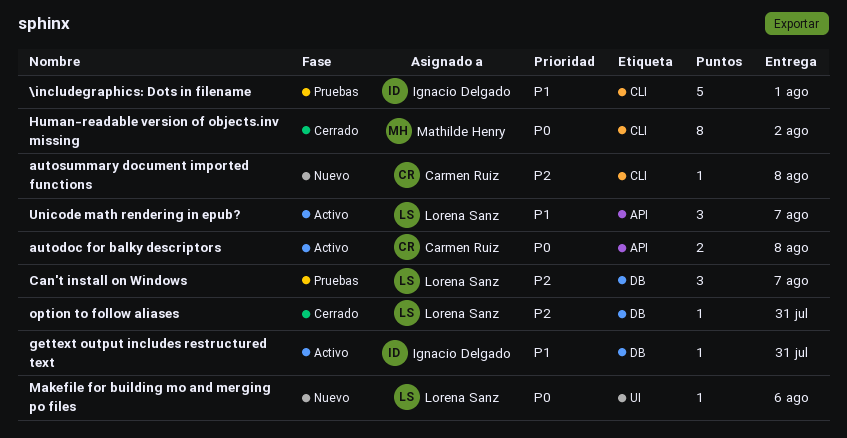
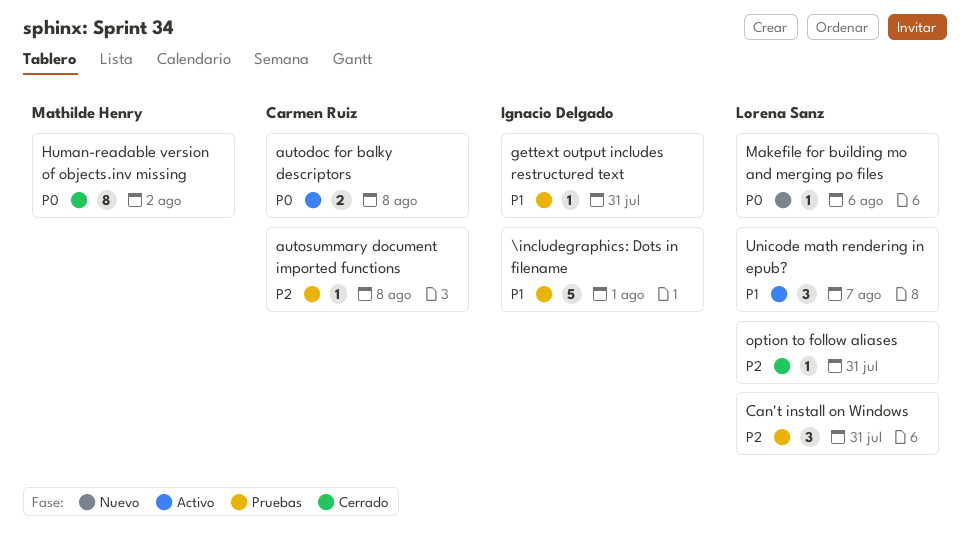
autosummary document imported functions, status: Nuevo -> Pruebas
Can't install on Windows, due: Aug 7 -> Jul 31
gettext output includes restructured text, status: Activo -> Pruebas

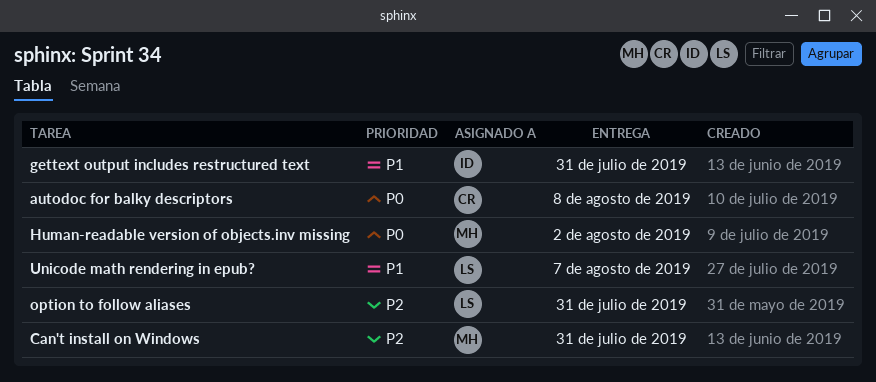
\includegraphics: Dots in filename: present -> none
autosummary document imported functions: present -> none
Can't install on Windows, owner: Lorena Sanz -> Mathilde Henry
Makefile for building mo and merging po files: present -> none

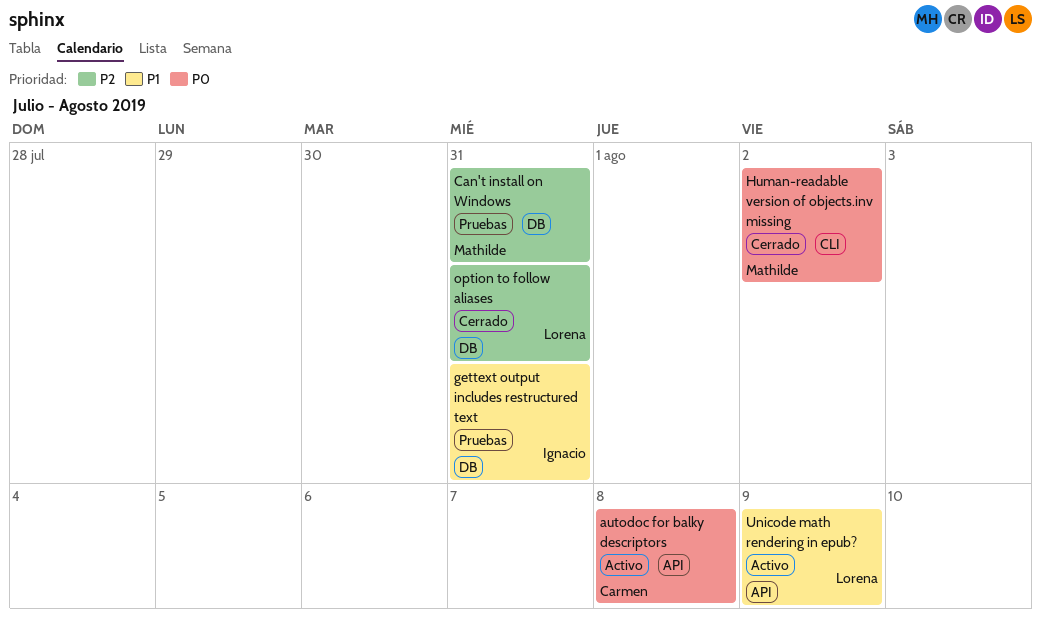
Unicode math rendering in epub?, due: Aug 7 -> Aug 9

